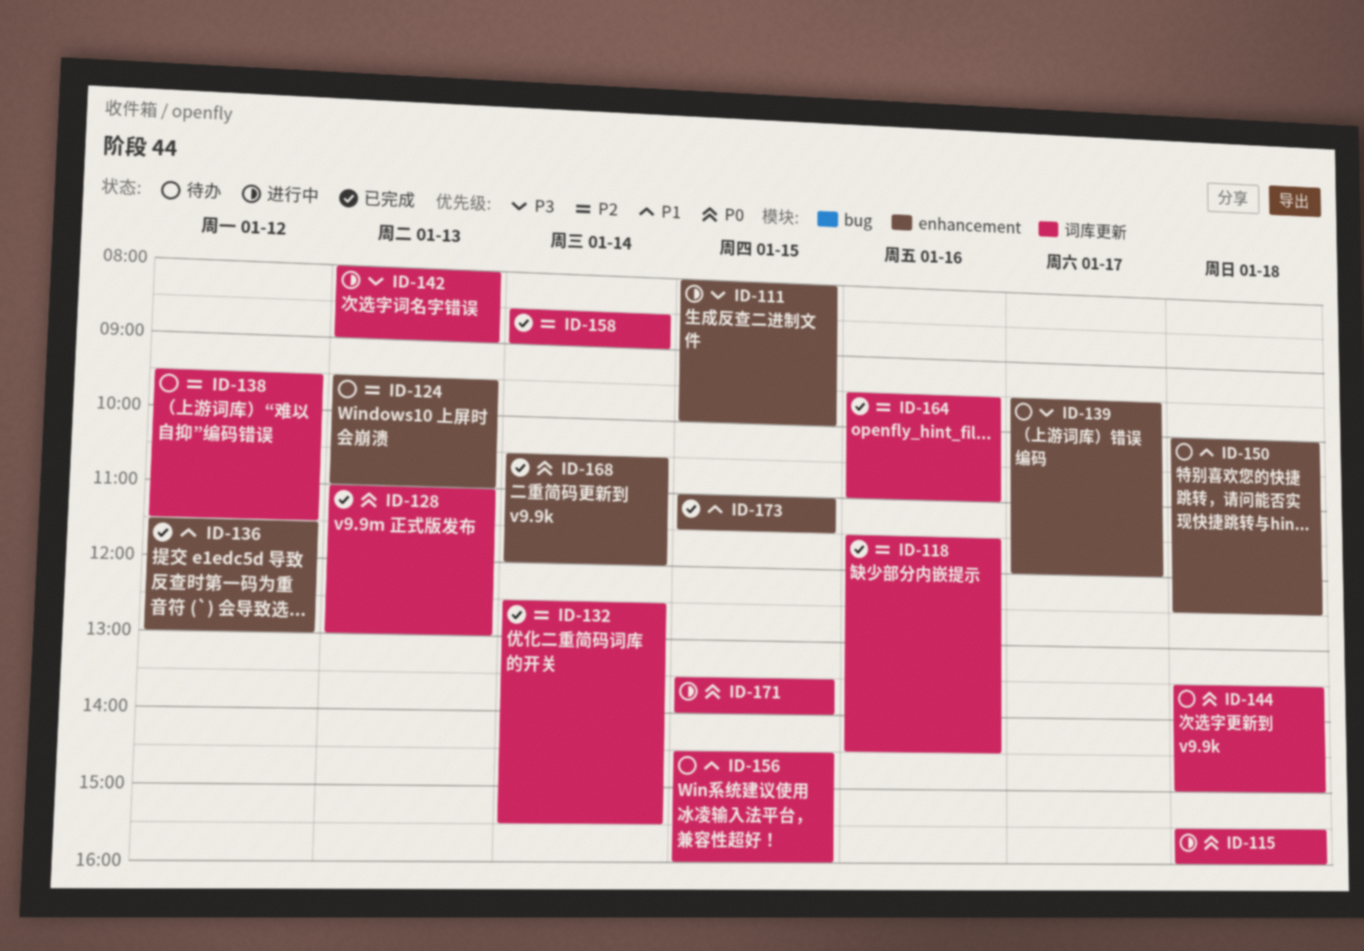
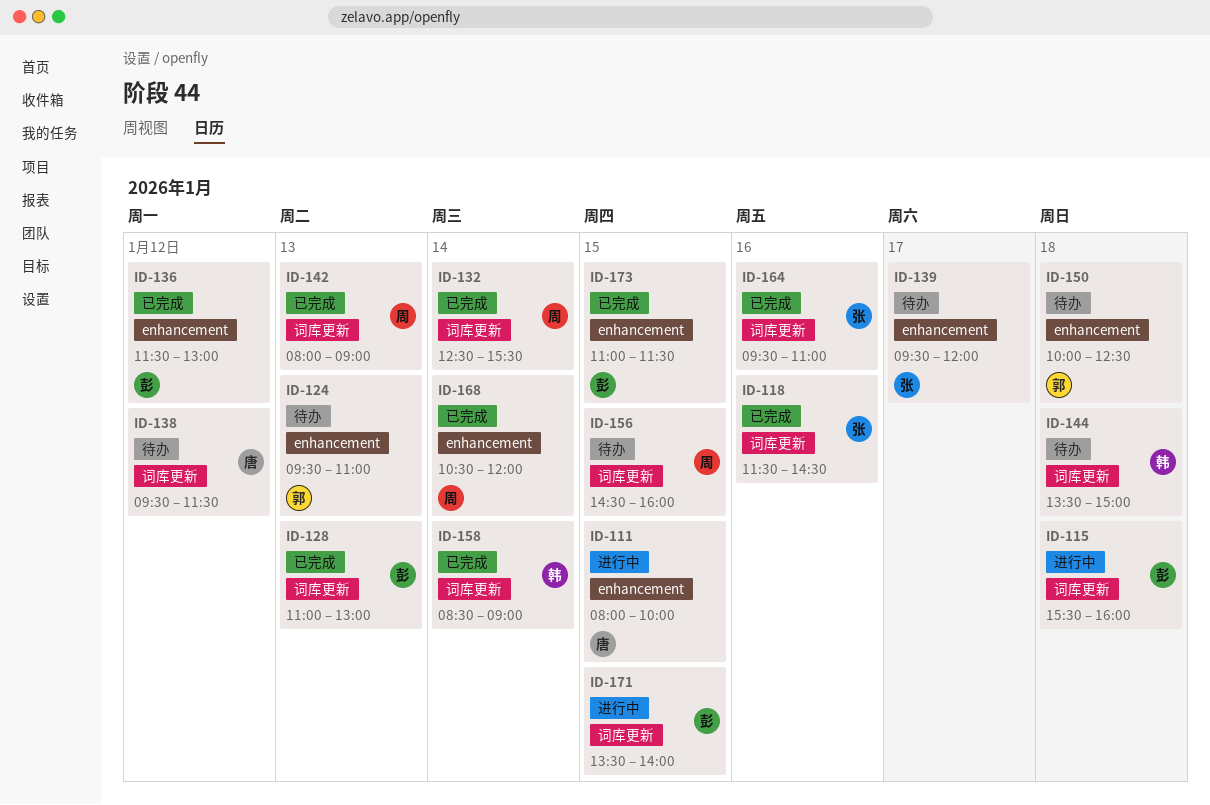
ID-142, status: 进行中 -> 已完成

